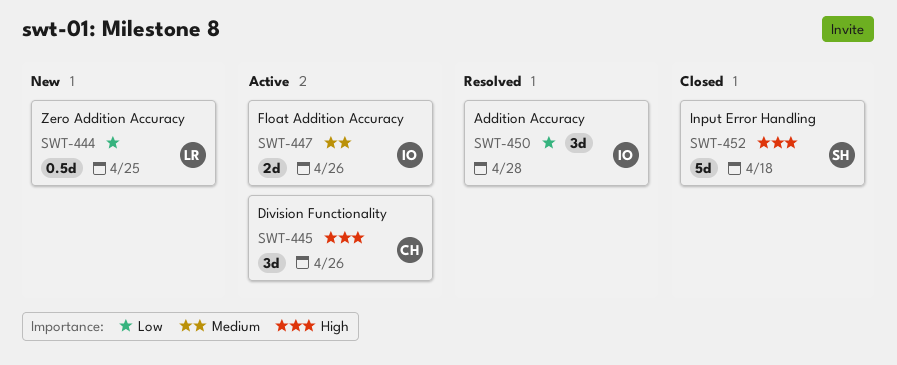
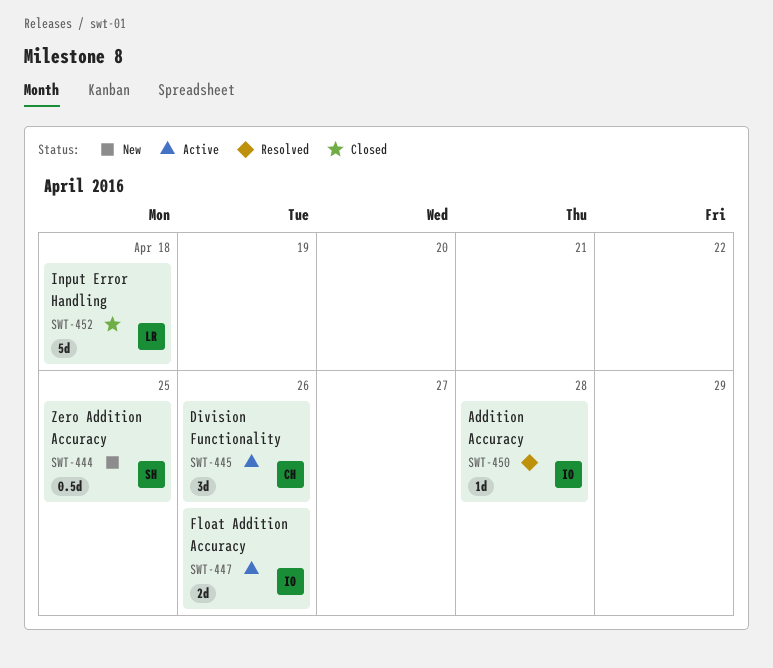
SWT-444, owner: LR -> SH
SWT-450, estimate: 3d -> 1d
SWT-452, owner: SH -> LR

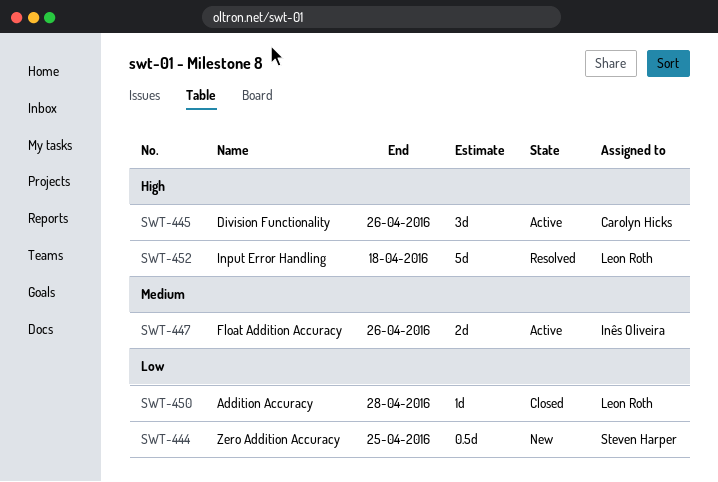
SWT-450, status: Resolved -> Closed
SWT-450, owner: Inês Oliveira -> Leon Roth
SWT-452, status: Closed -> Resolved

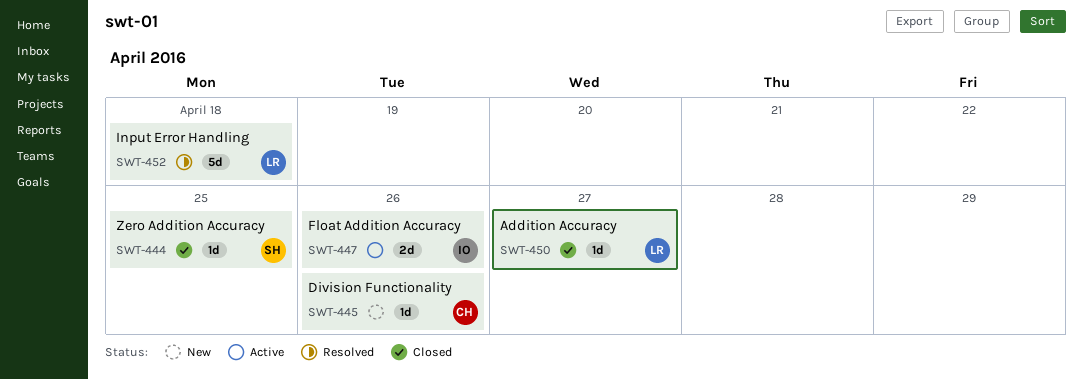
SWT-444, status: New -> Closed
SWT-444, estimate: 0.5d -> 1d
SWT-445, status: Active -> New
SWT-445, estimate: 3d -> 1d
SWT-450, due: Apr 28 -> Apr 27

